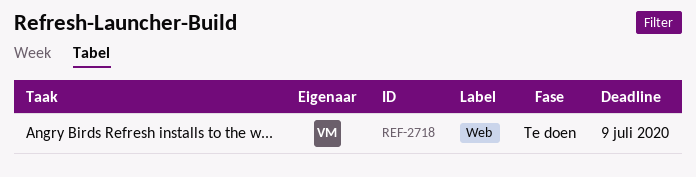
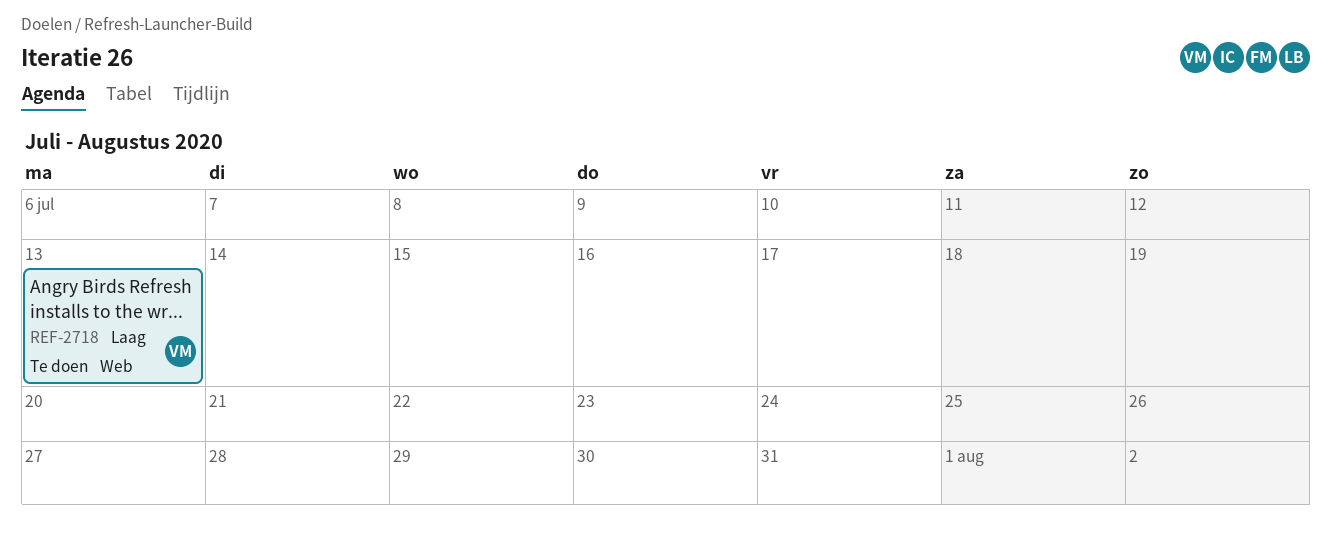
REF-2718, due: Jul 9 -> Jul 13

